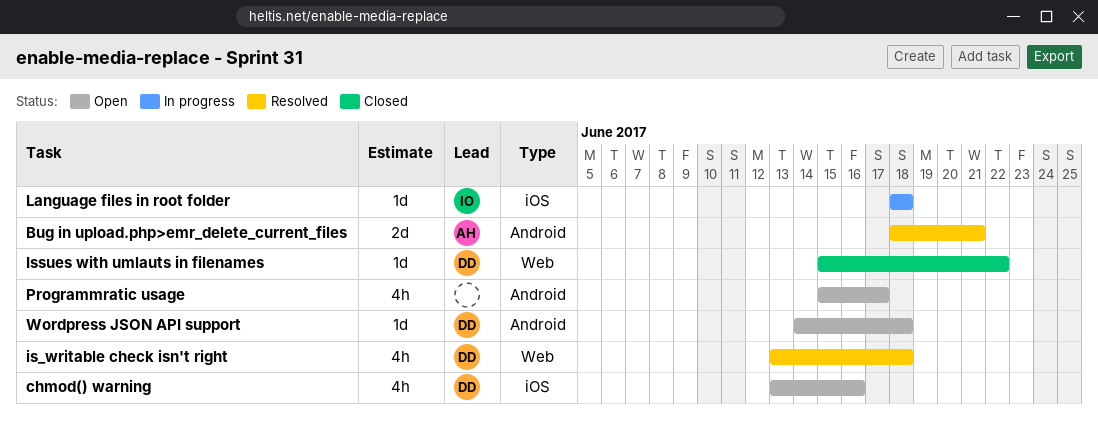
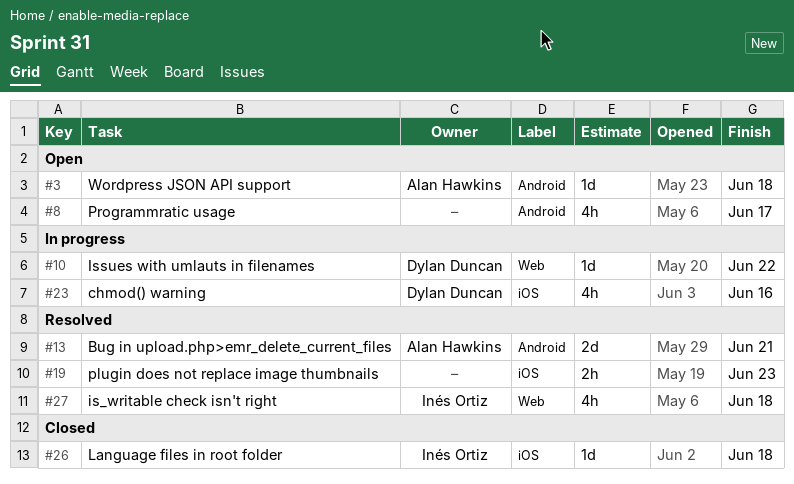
chmod() warning, status: Open -> In progress
is_writable check isn't right, owner: Dylan Duncan -> Inés Ortiz
Issues with umlauts in filenames, status: Closed -> In progress
Language files in root folder, status: In progress -> Closed
plugin does not replace image thumbnails: none -> present
Wordpress JSON API support, owner: Dylan Duncan -> Alan Hawkins

